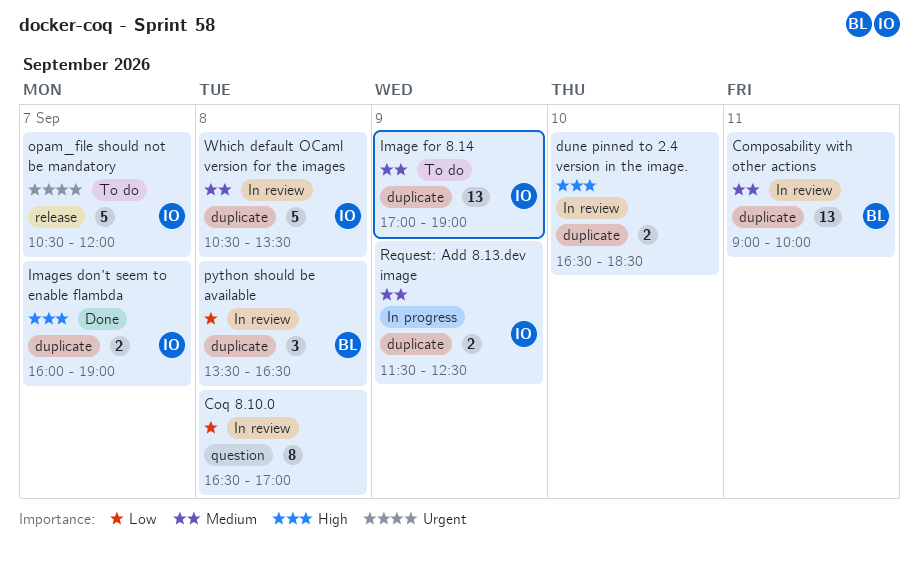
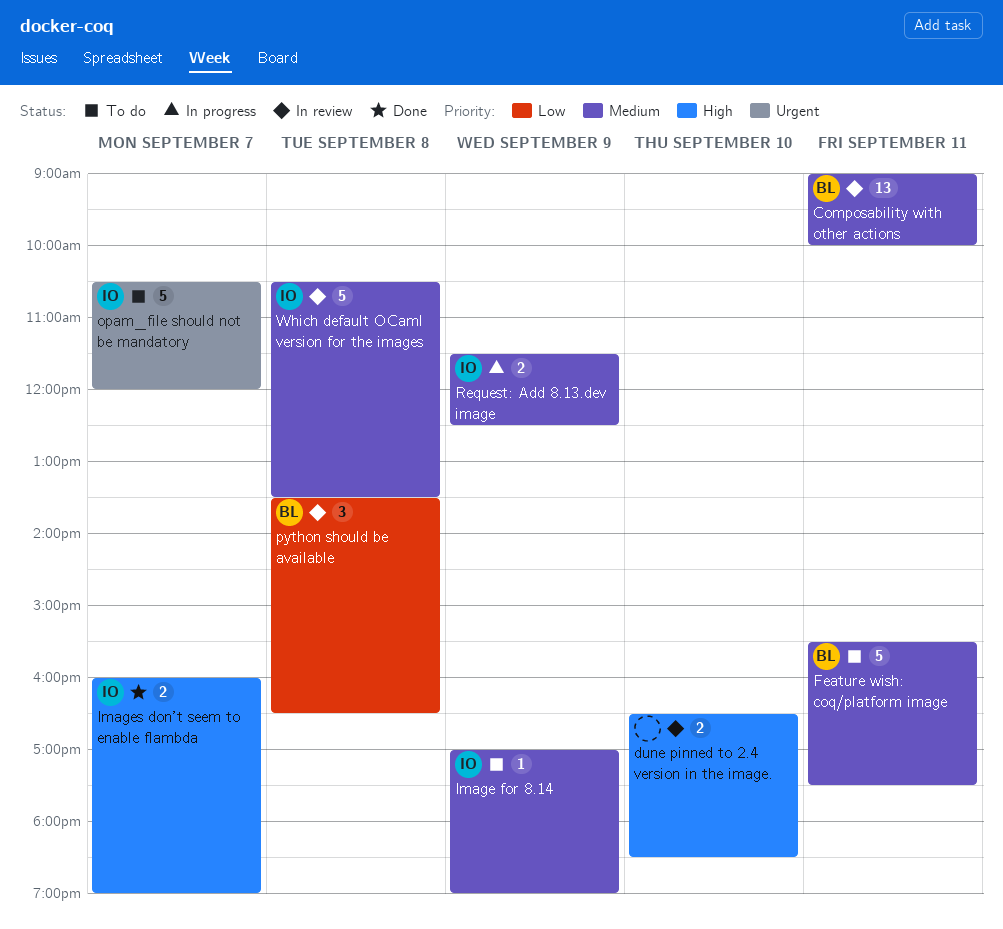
Coq 8.10.0: present -> none
Feature wish: coq/platform image: none -> present
Image for 8.14, estimate: 13 -> 1

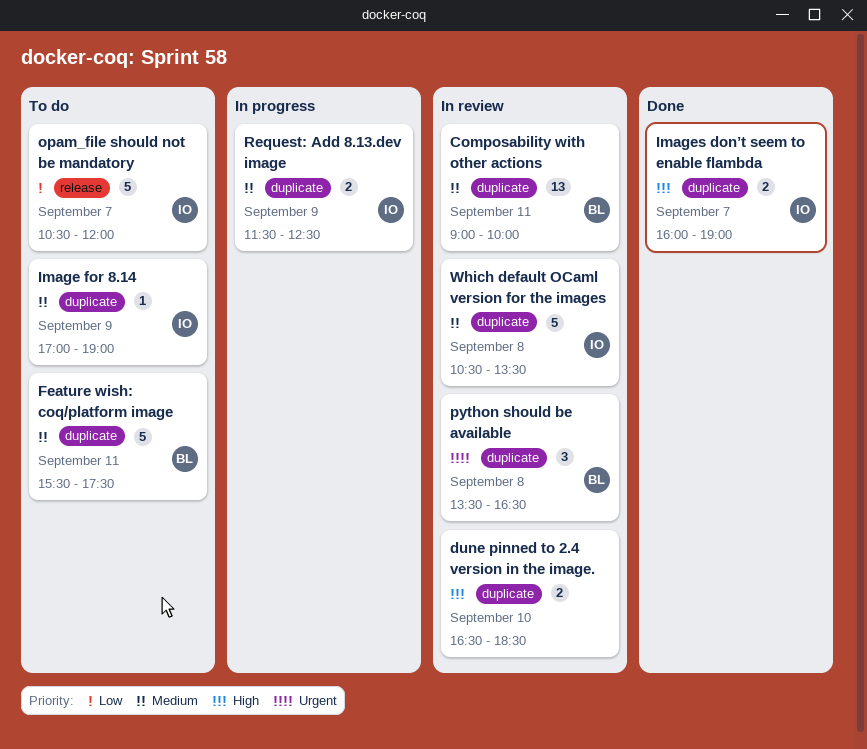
opam_file should not be mandatory, priority: Urgent -> Low
python should be available, priority: Low -> Urgent

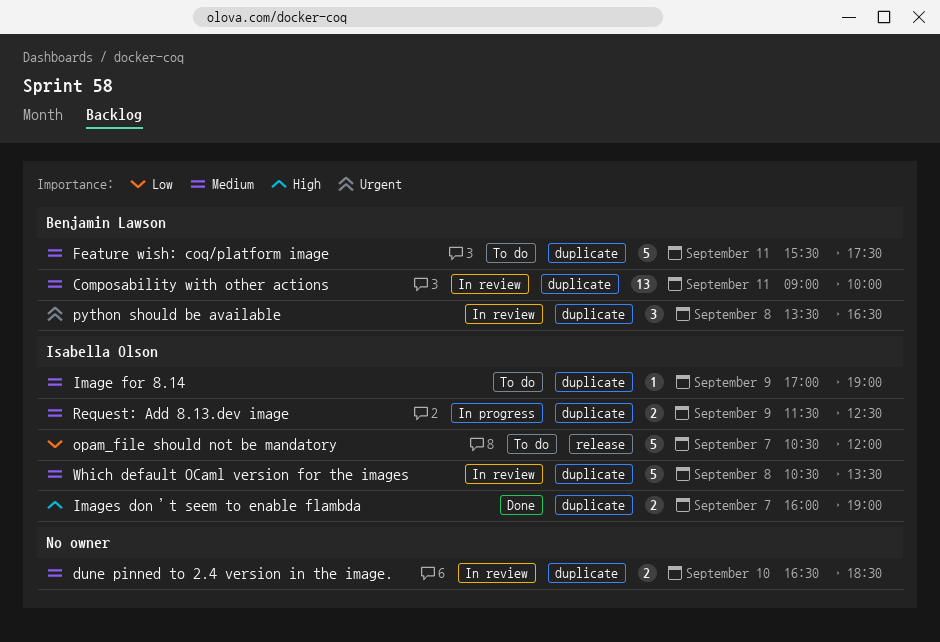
dune pinned to 2.4 version in the image., priority: High -> Medium

